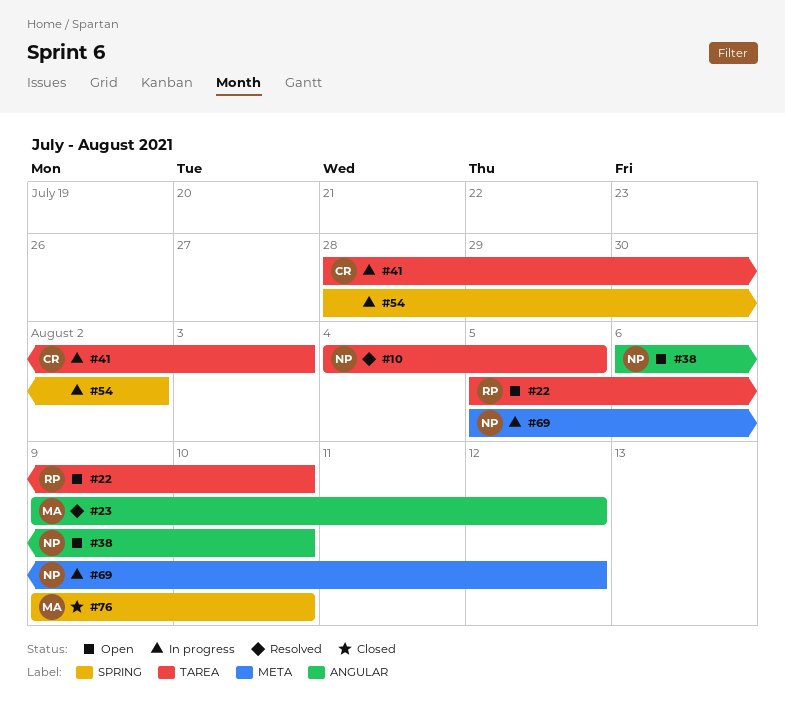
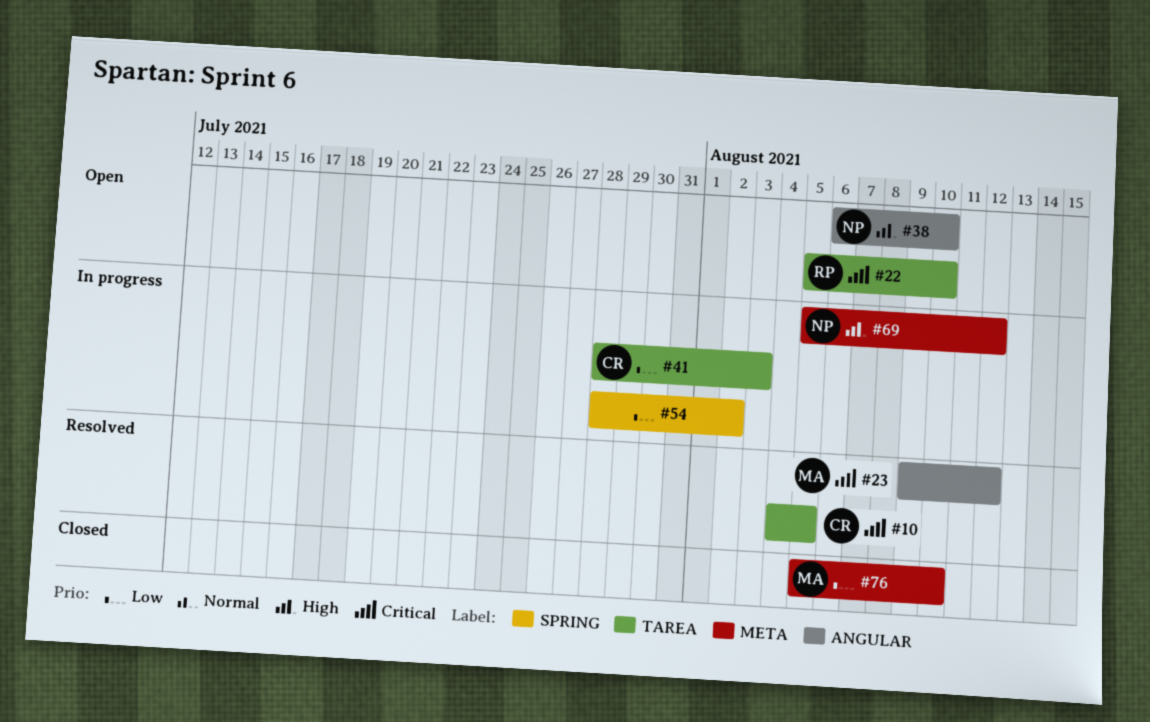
#10, owner: NP -> CR
#76, label: SPRING -> META
#76, start: Aug 9 -> Aug 5

